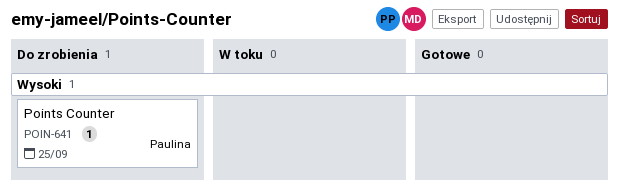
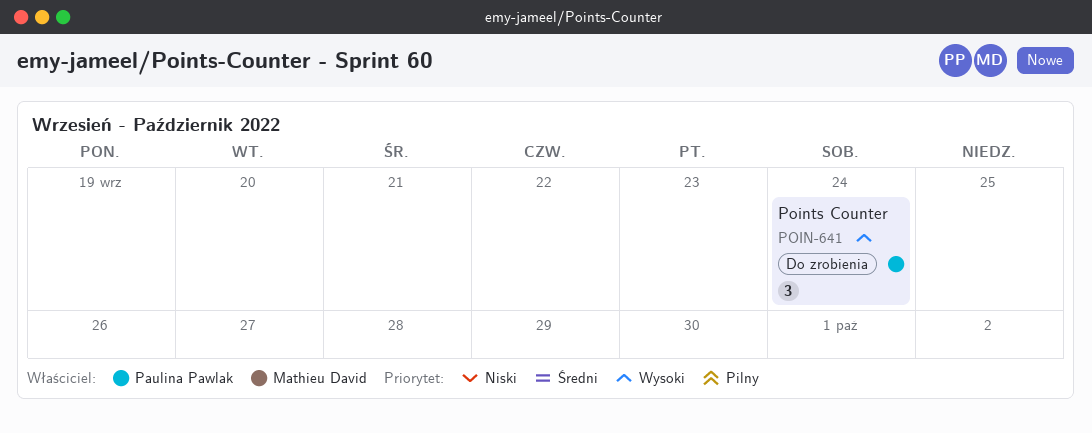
POIN-641, estimate: 1 -> 3
POIN-641, due: Sep 25 -> Sep 24

